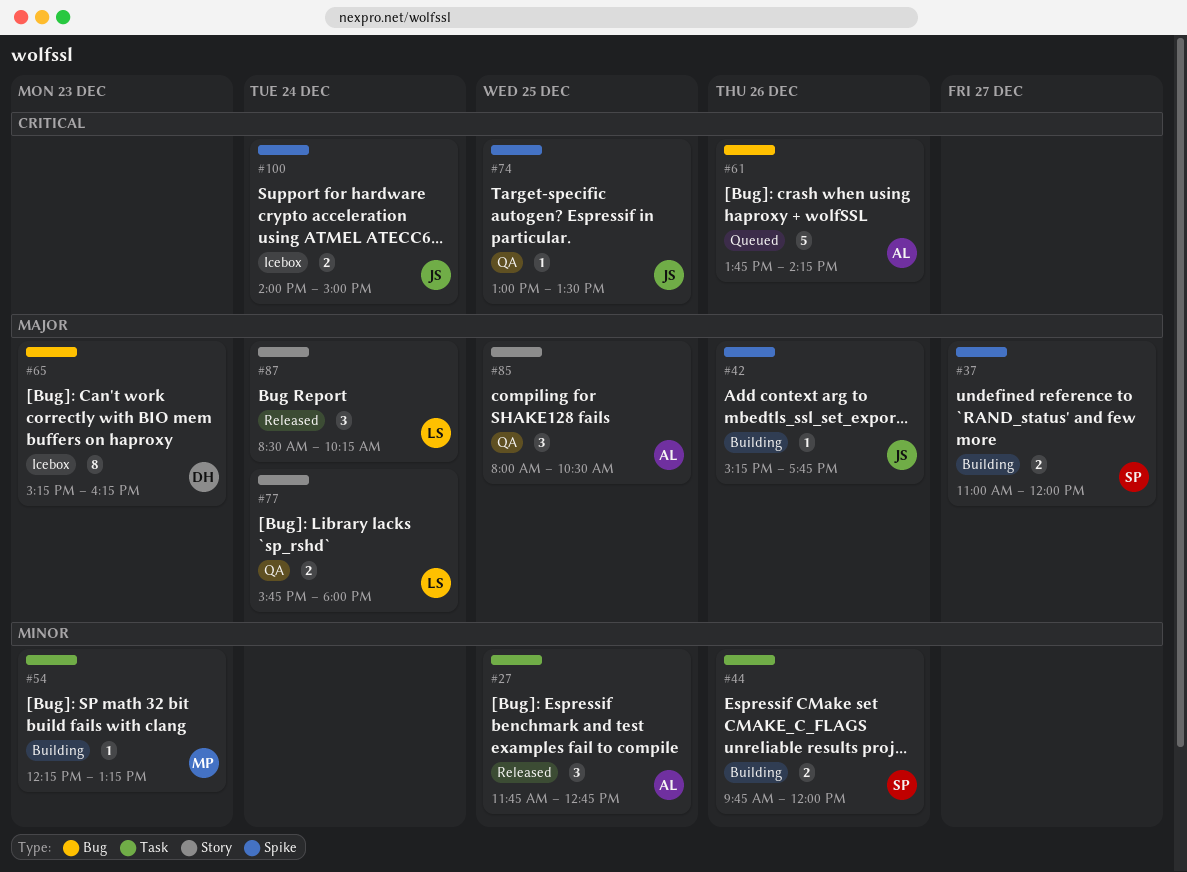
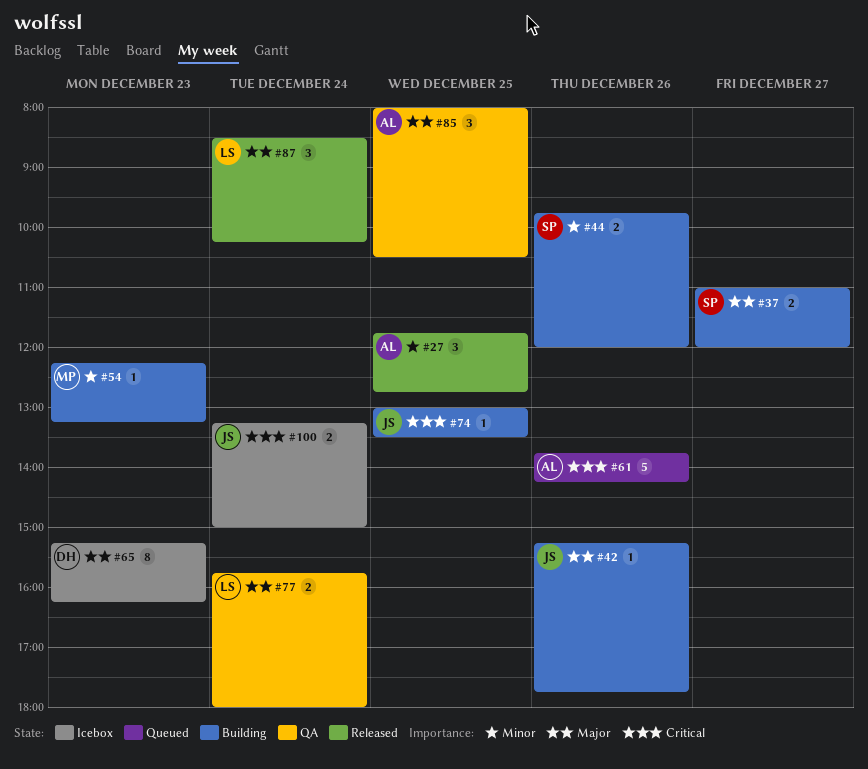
#74, status: QA -> Building
#100, begins: 14:00 -> 13:15

